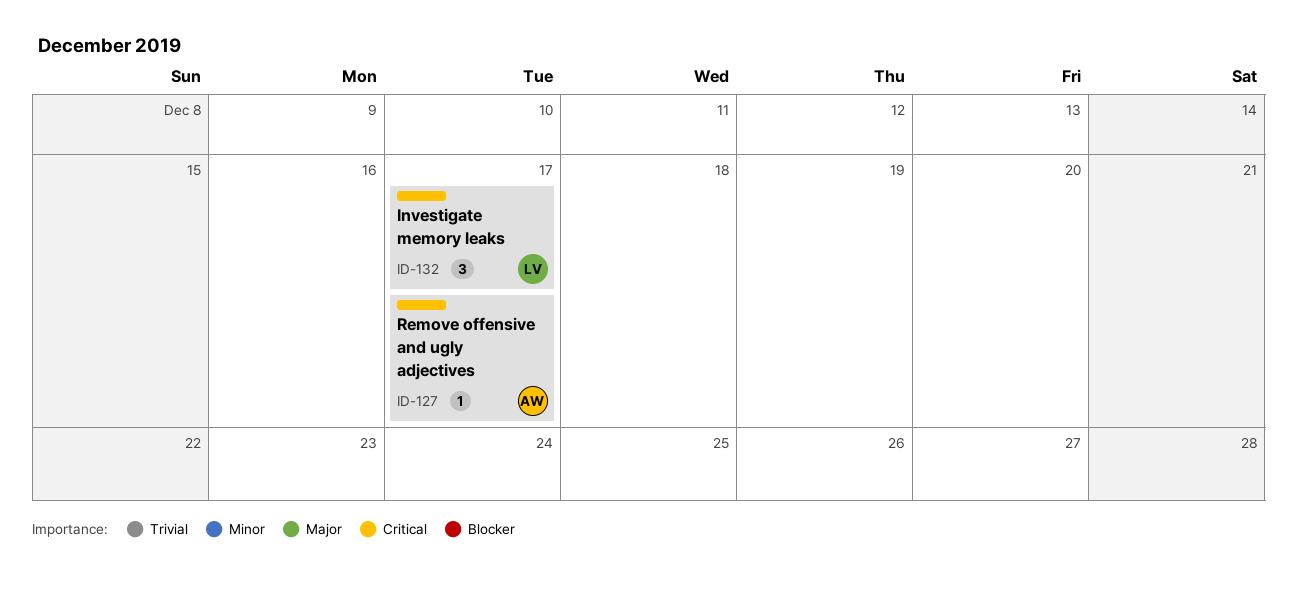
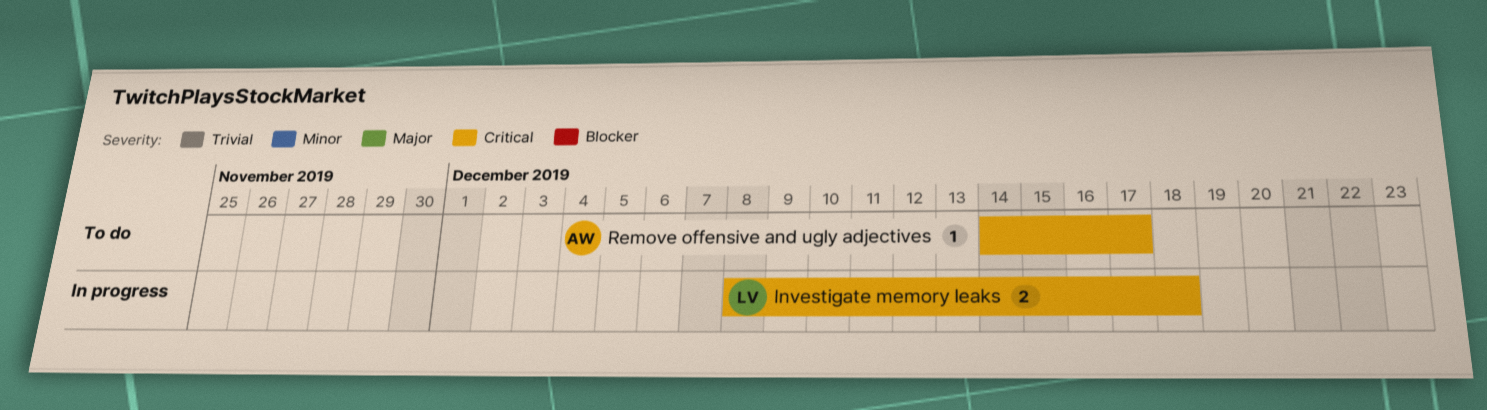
Investigate memory leaks, estimate: 3 -> 2
Investigate memory leaks, due: Dec 17 -> Dec 18

